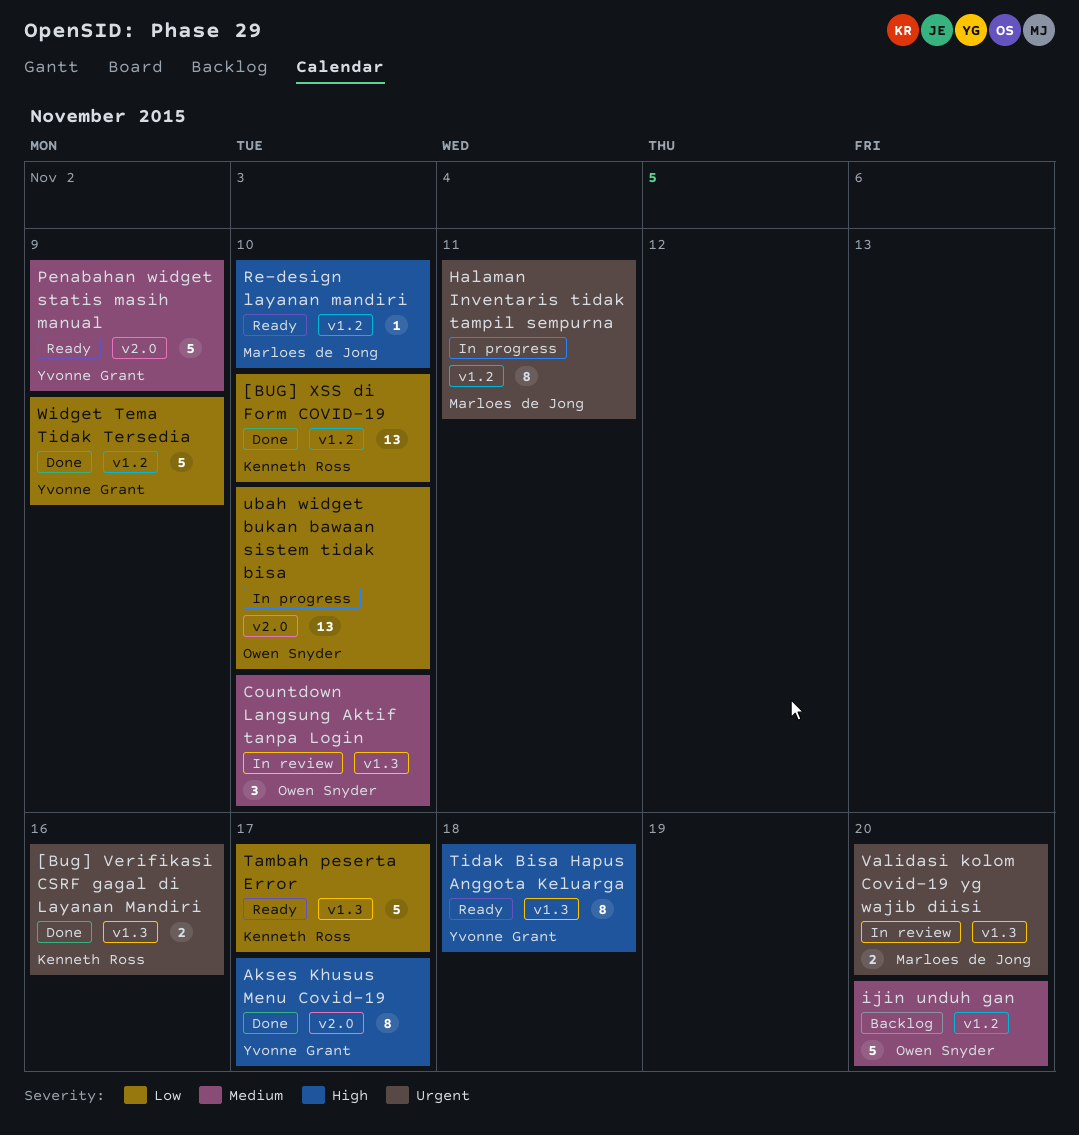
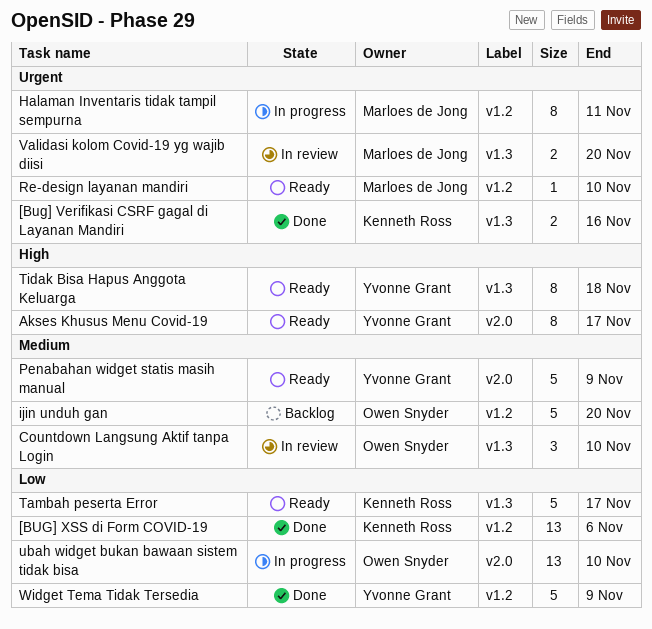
[BUG] XSS di Form COVID-19, due: Nov 10 -> Nov 6
Akses Khusus Menu Covid-19, status: Done -> Ready
Re-design layanan mandiri, priority: High -> Urgent

